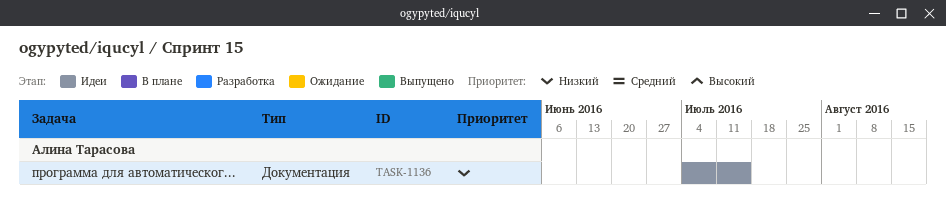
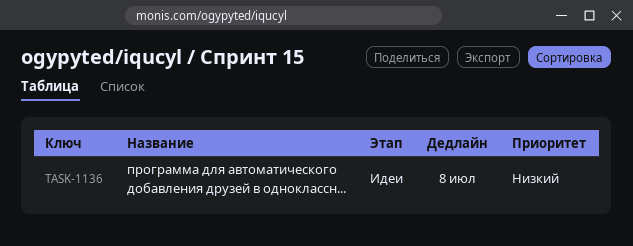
TASK-1136, due: Jul 15 -> Jul 8

